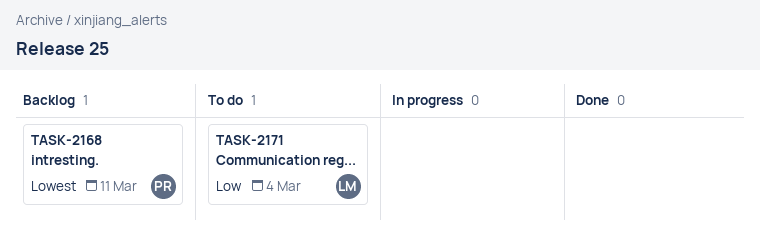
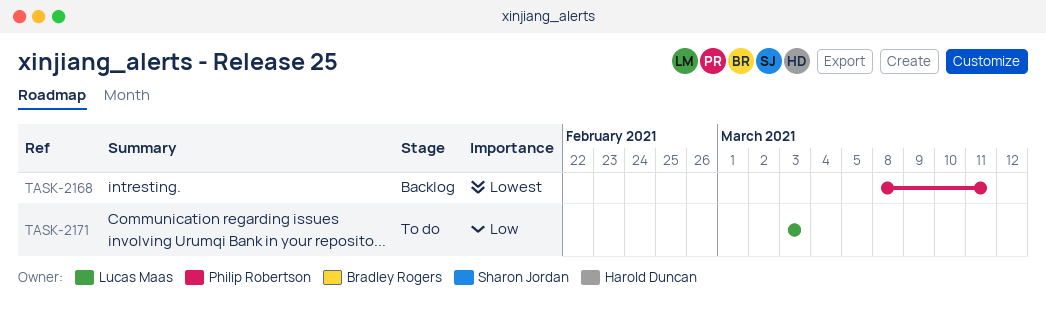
TASK-2171, due: Mar 4 -> Mar 3

